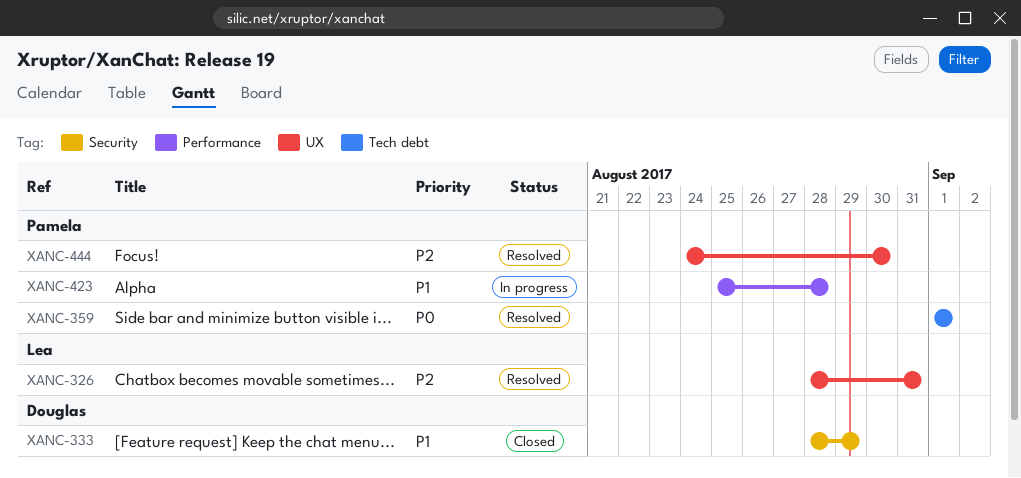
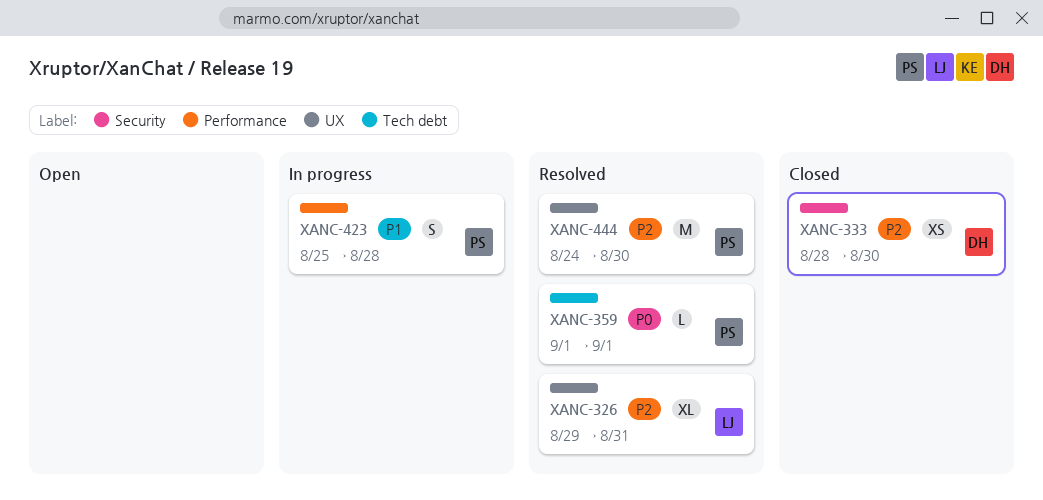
XANC-326, start: Aug 28 -> Aug 29
XANC-333, priority: P1 -> P2
XANC-333, due: Aug 29 -> Aug 30

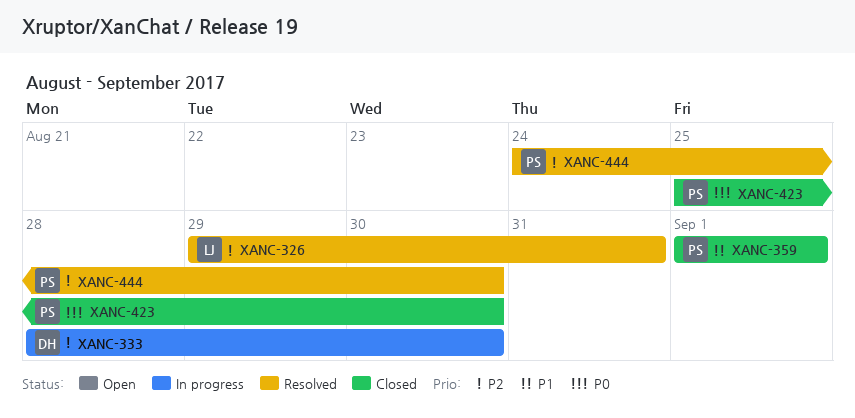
XANC-333, status: Closed -> In progress
XANC-359, status: Resolved -> Closed
XANC-359, priority: P0 -> P1
XANC-423, status: In progress -> Closed
XANC-423, priority: P1 -> P0
XANC-423, due: Aug 28 -> Aug 30

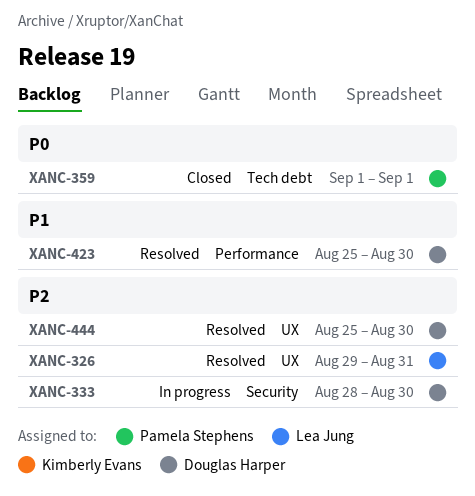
XANC-359, priority: P1 -> P0
XANC-423, status: Closed -> Resolved
XANC-423, owner: Pamela Stephens -> Douglas Harper
XANC-423, priority: P0 -> P1
XANC-444, owner: Pamela Stephens -> Douglas Harper
XANC-444, start: Aug 24 -> Aug 25

